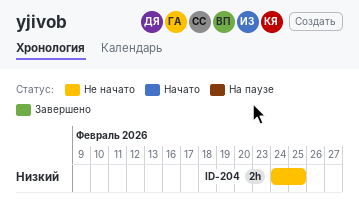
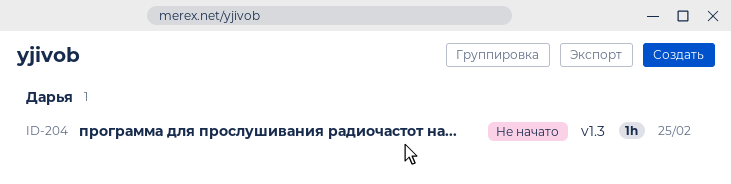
ID-204, estimate: 2h -> 1h

